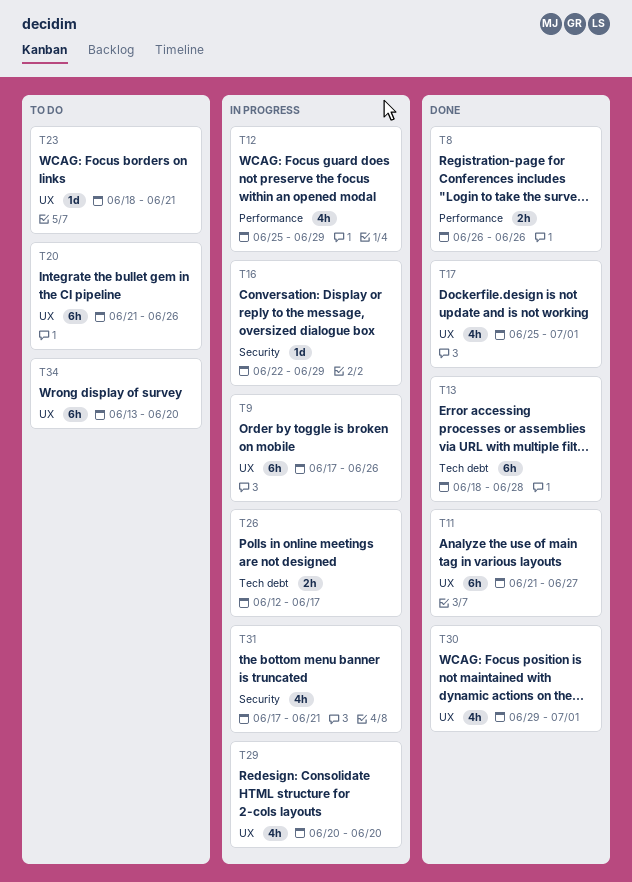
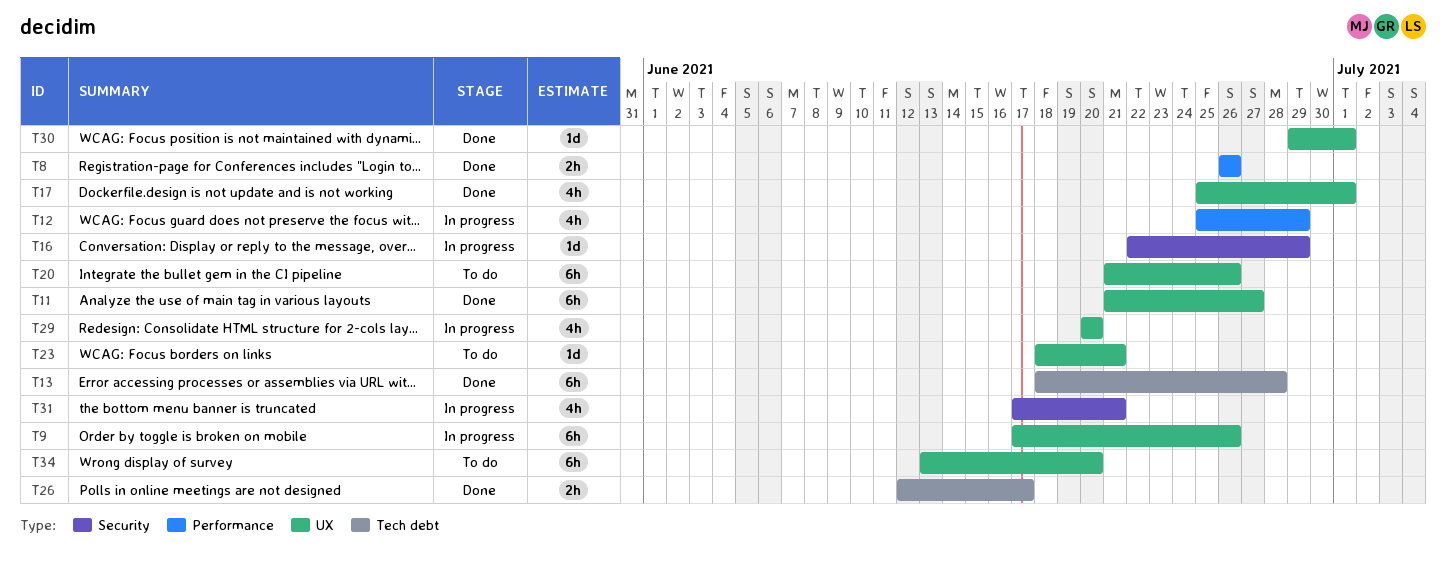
T26, status: In progress -> Done
T30, estimate: 4h -> 1d

